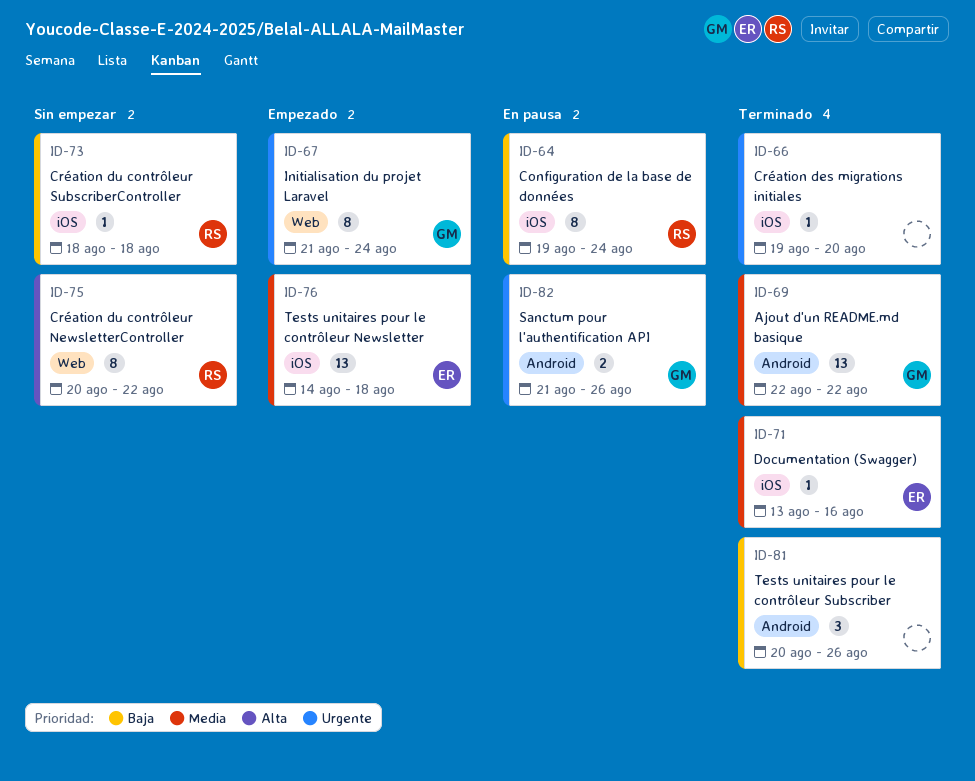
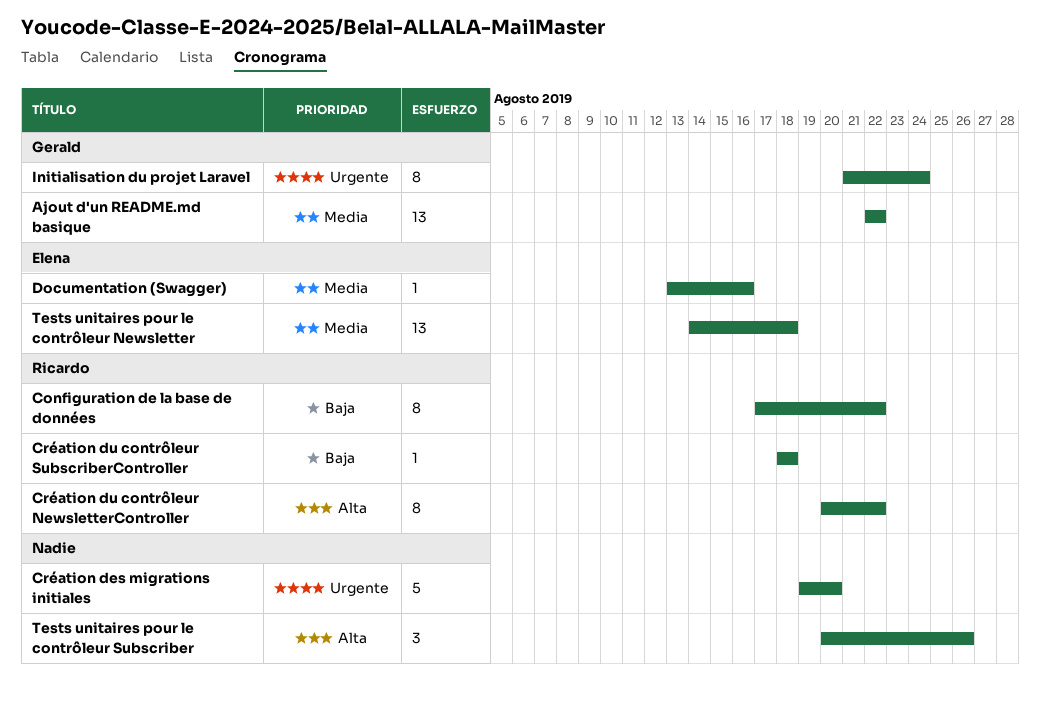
Configuration de la base de données, start: Aug 19 -> Aug 17
Configuration de la base de données, due: Aug 24 -> Aug 22
Création des migrations initiales, estimate: 1 -> 5
Sanctum pour l'authentification API: present -> none
Tests unitaires pour le contrôleur Subscriber, priority: Baja -> Alta

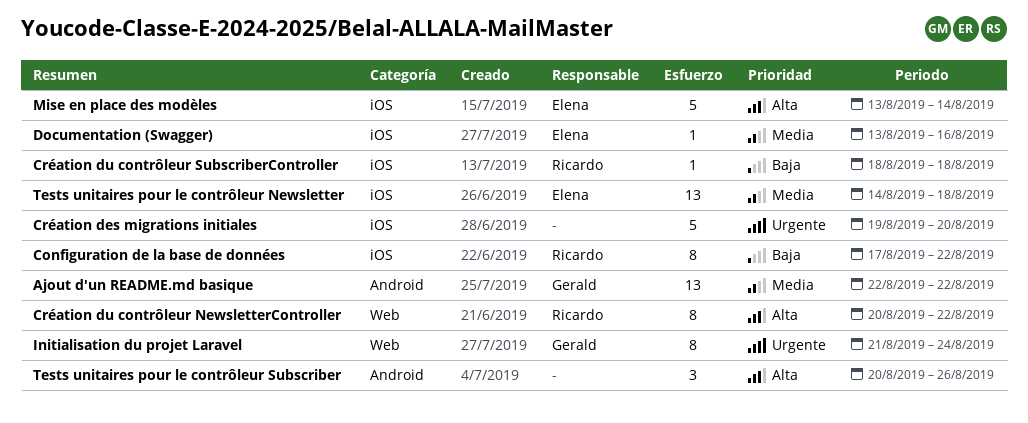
Mise en place des modèles: none -> present

